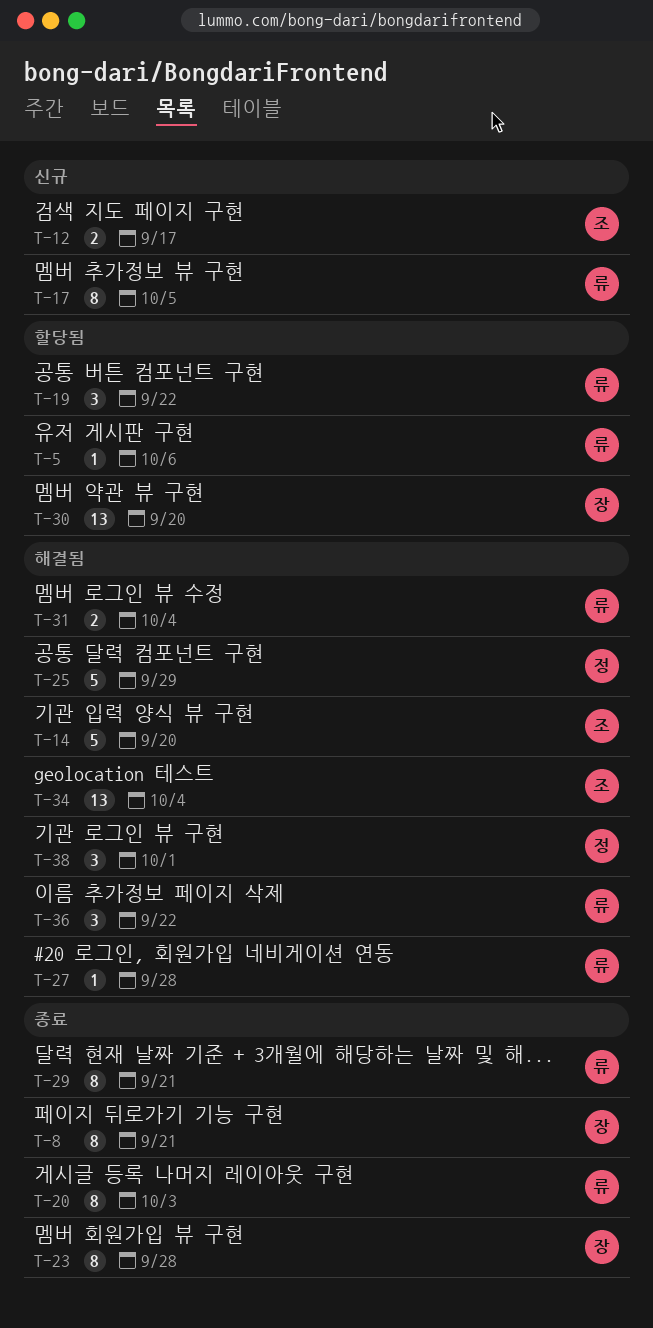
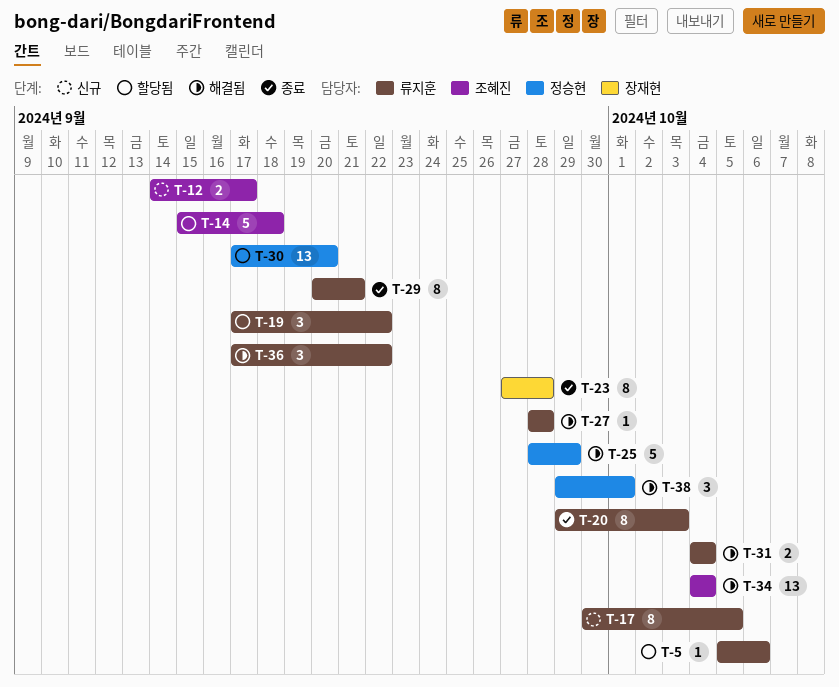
T-8: present -> none
T-14, status: 해결됨 -> 할당됨
T-14, due: Sep 20 -> Sep 18
T-30, owner: 장재현 -> 정승현

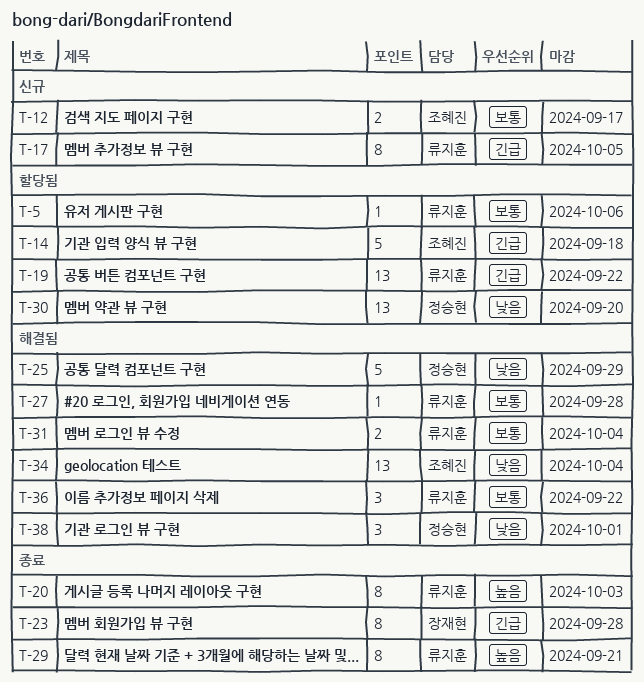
T-19, estimate: 3 -> 13

